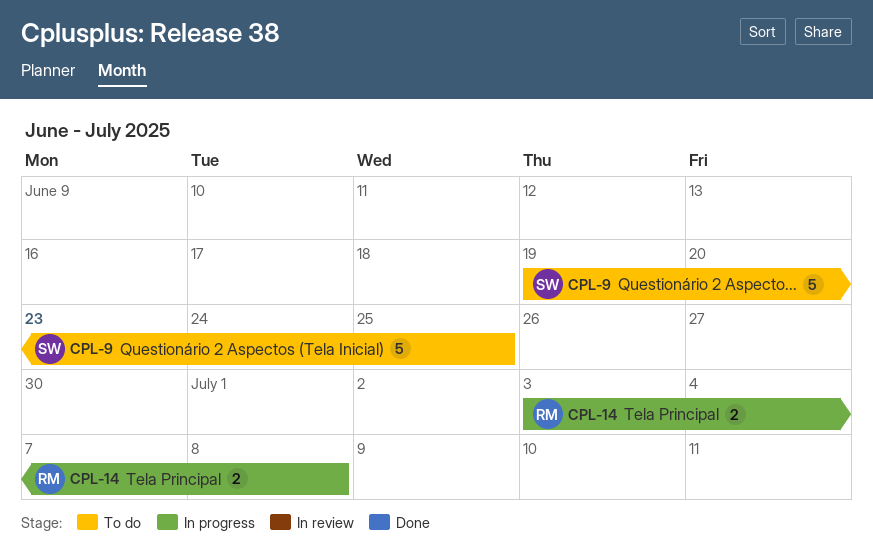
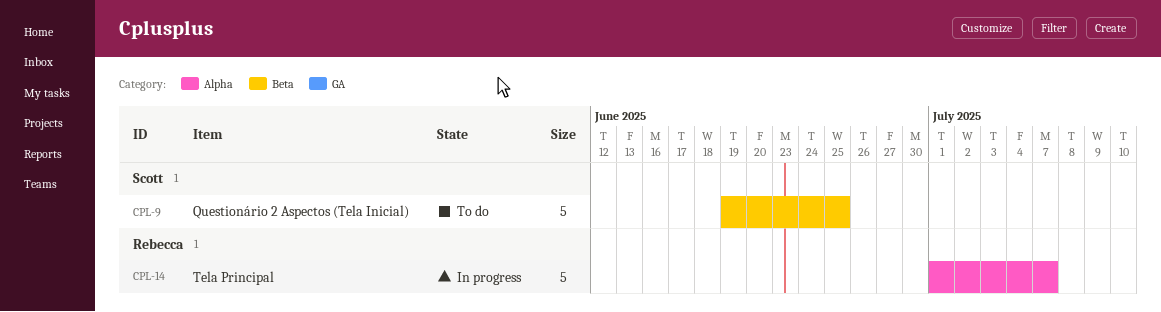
CPL-14, estimate: 2 -> 5
CPL-14, start: Jul 3 -> Jul 1
CPL-14, due: Jul 8 -> Jul 7

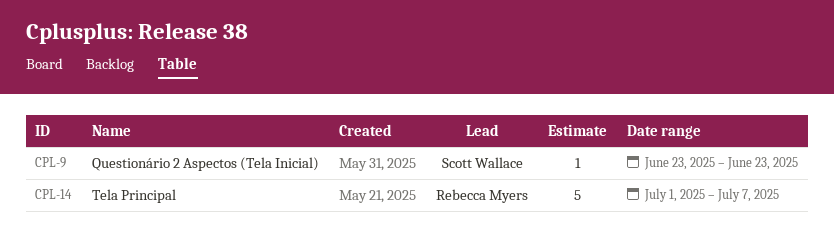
CPL-9, estimate: 5 -> 1
CPL-9, start: Jun 19 -> Jun 23
CPL-9, due: Jun 25 -> Jun 23

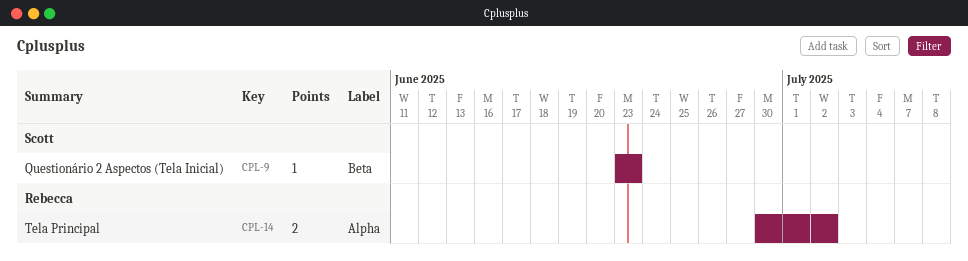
CPL-14, estimate: 5 -> 2
CPL-14, start: Jul 1 -> Jun 30
CPL-14, due: Jul 7 -> Jul 2

